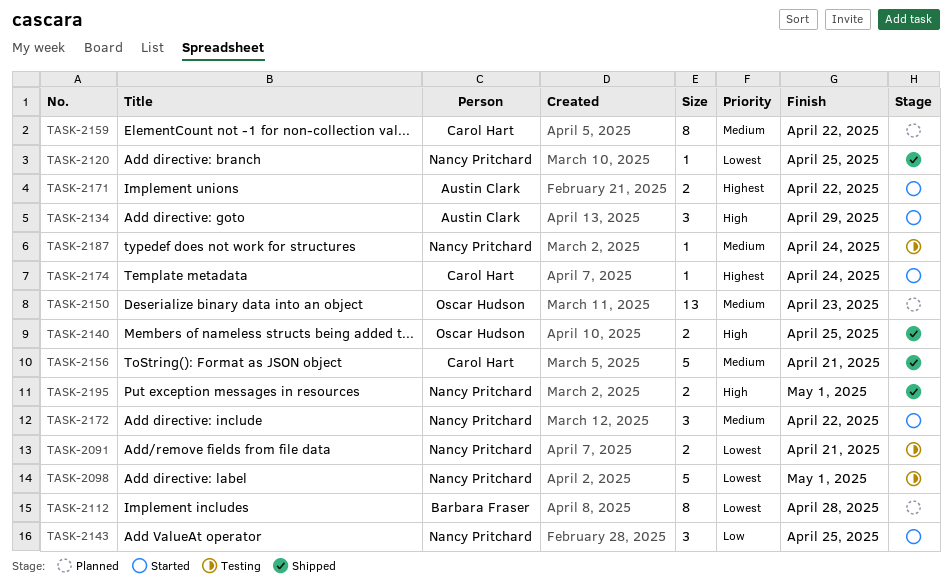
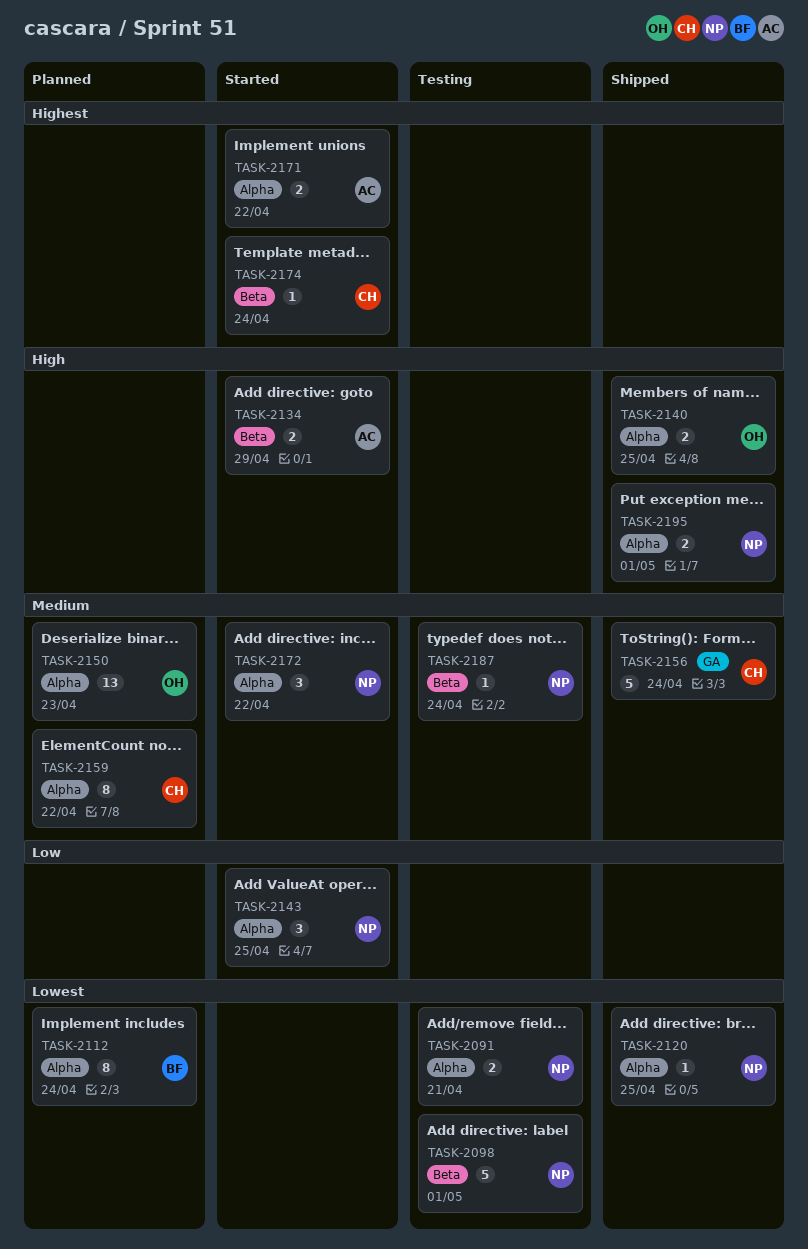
TASK-2112, due: Apr 28 -> Apr 24
TASK-2134, estimate: 3 -> 2
TASK-2156, due: Apr 21 -> Apr 24

